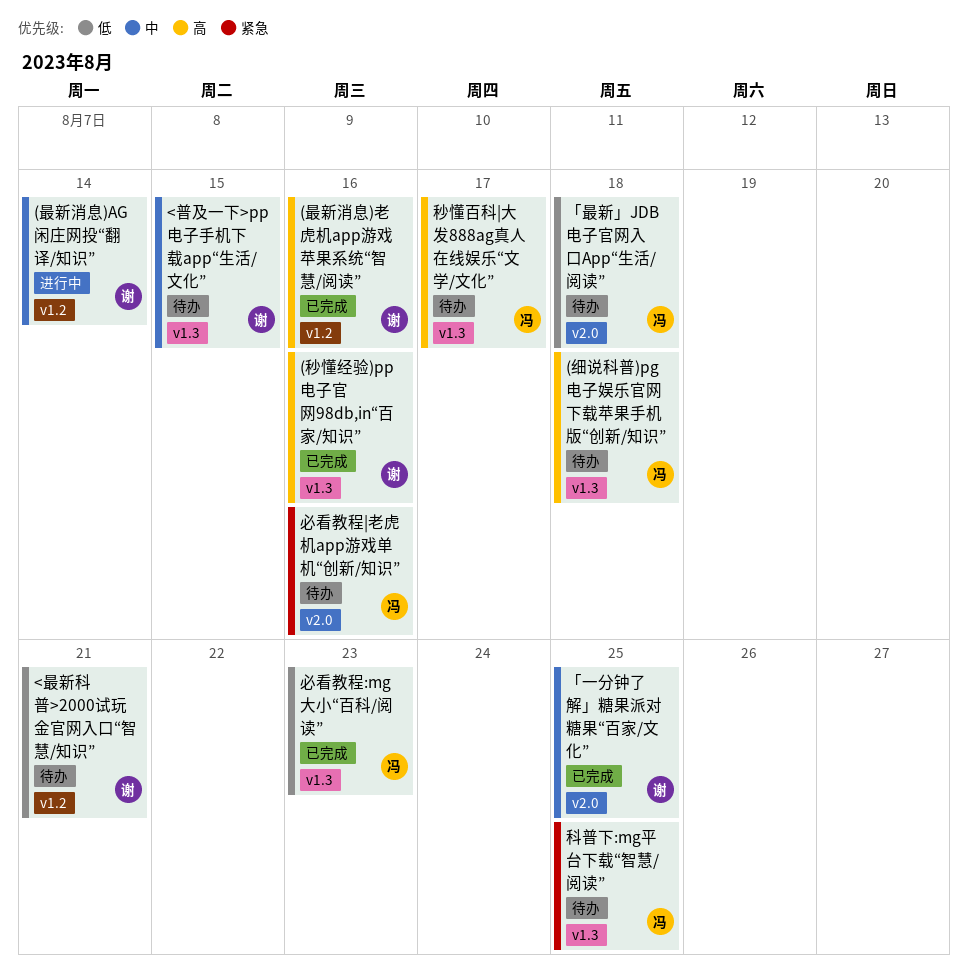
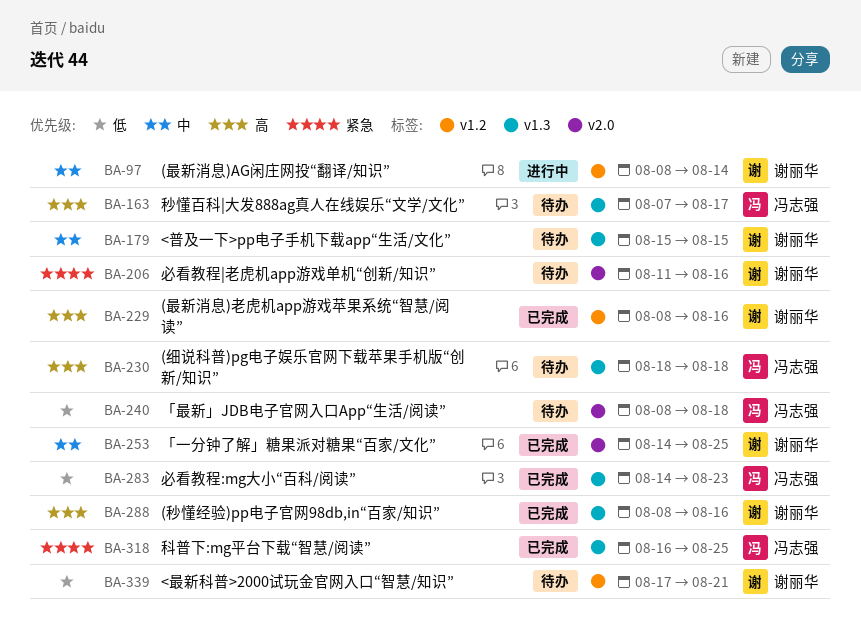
必看教程|老虎机app游戏单机“创新/知识”, owner: 冯志强 -> 谢丽华
科普下:mg平台下载“智慧/阅读”, status: 待办 -> 已完成

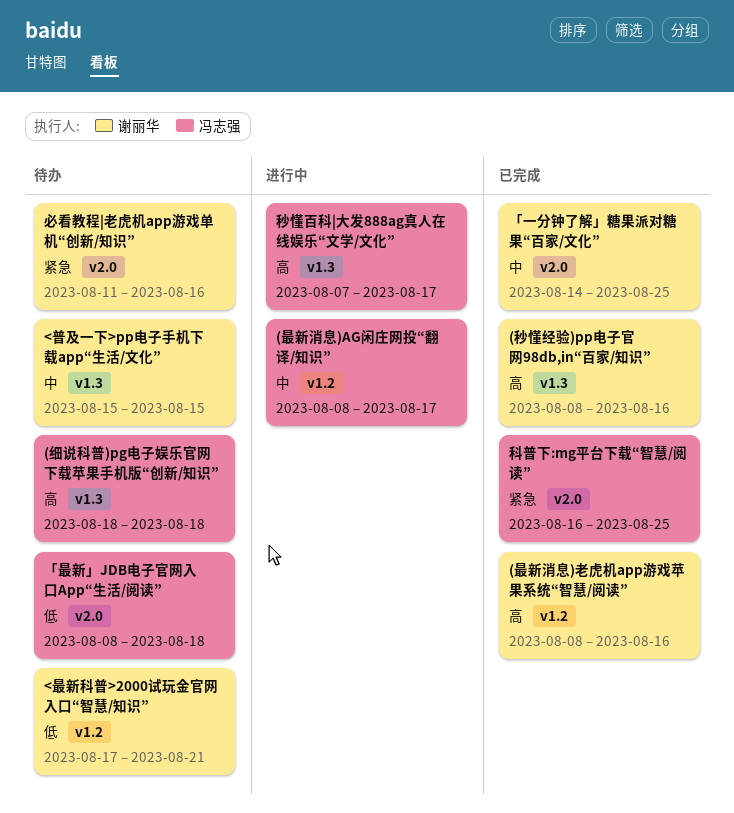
(最新消息)AG闲庄网投“翻译/知识”, owner: 谢丽华 -> 冯志强
(最新消息)AG闲庄网投“翻译/知识”, due: Aug 14 -> Aug 17
必看教程:mg大小“百科/阅读”: present -> none
科普下:mg平台下载“智慧/阅读”, label: v1.3 -> v2.0
秒懂百科|大发888ag真人在线娱乐“文学/文化”, status: 待办 -> 进行中

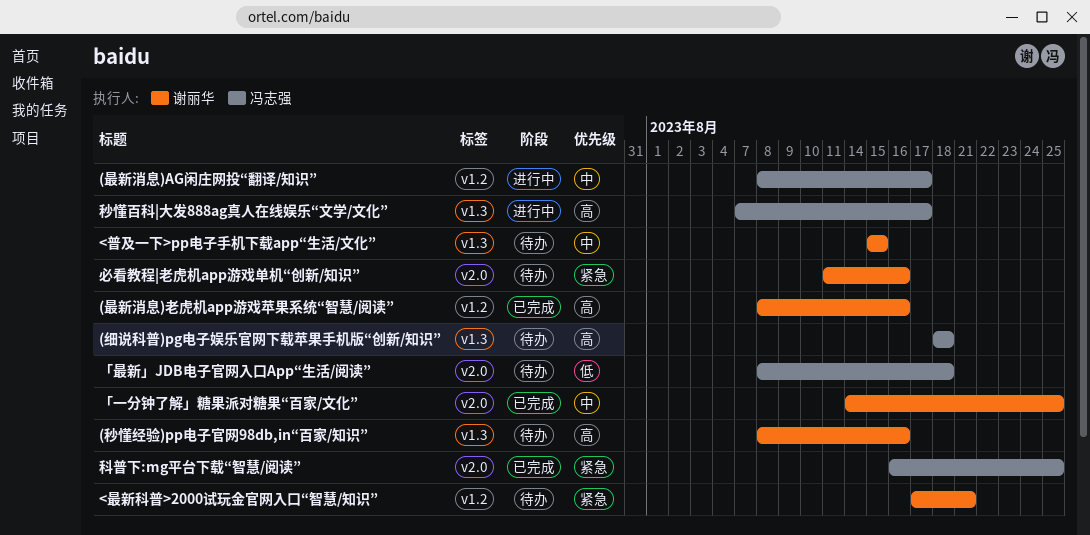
(秒懂经验)pp电子官网98db,in“百家/知识”, status: 已完成 -> 待办
<最新科普>2000试玩金官网入口“智慧/知识”, priority: 低 -> 紧急

